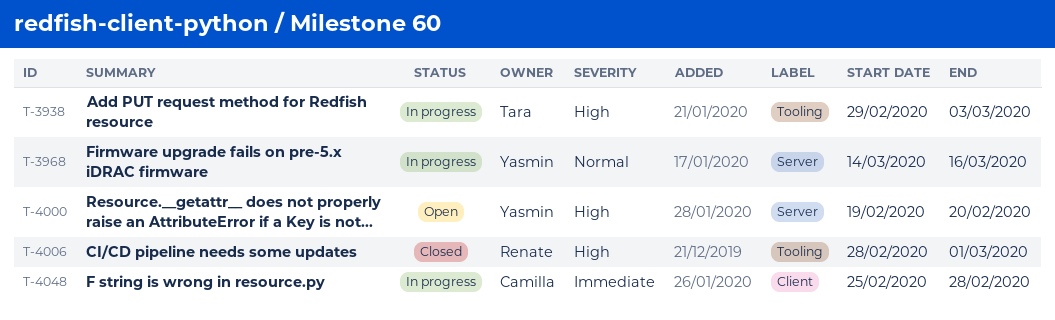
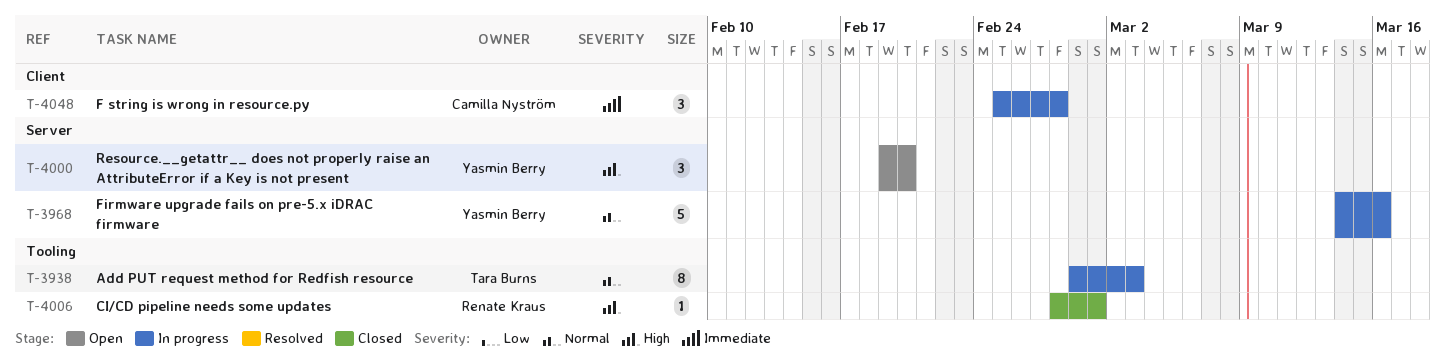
T-3938, priority: High -> Normal

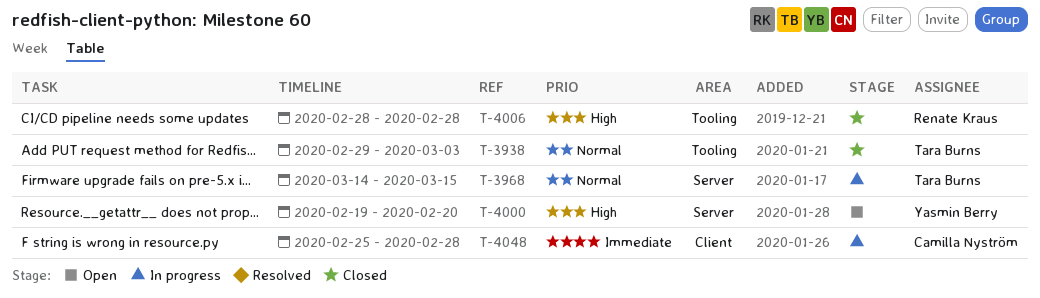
T-3938, status: In progress -> Closed
T-3968, owner: Yasmin Berry -> Tara Burns
T-3968, due: Mar 16 -> Mar 15
T-4006, due: Mar 1 -> Feb 28

